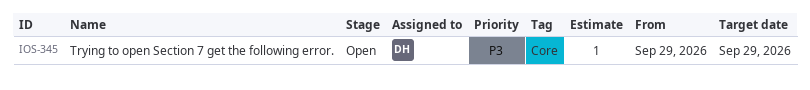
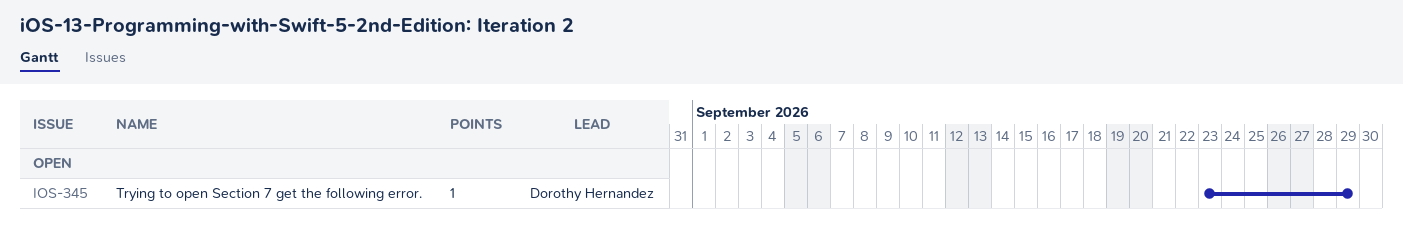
IOS-345, start: Sep 29 -> Sep 23

